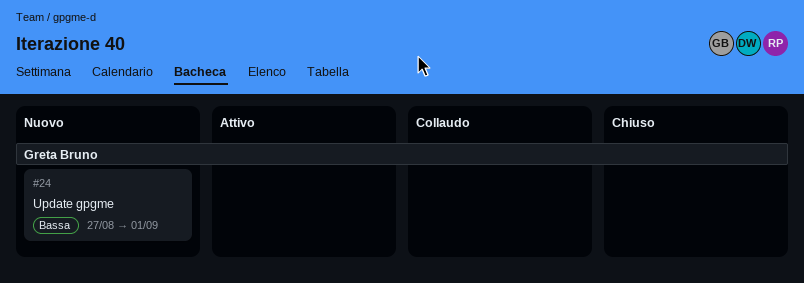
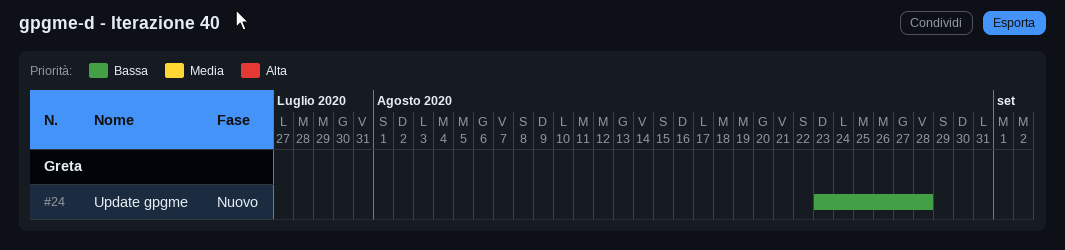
#24, start: Aug 27 -> Aug 23
#24, due: Sep 1 -> Aug 28

